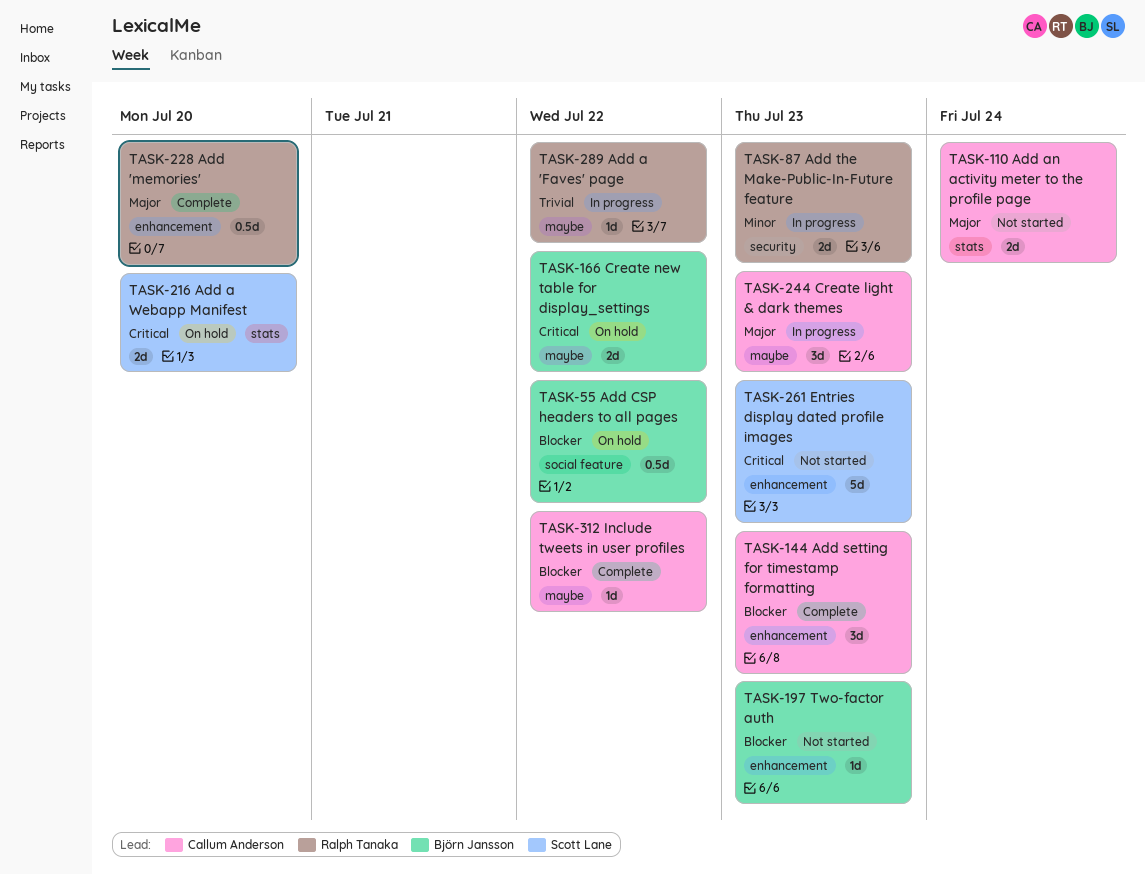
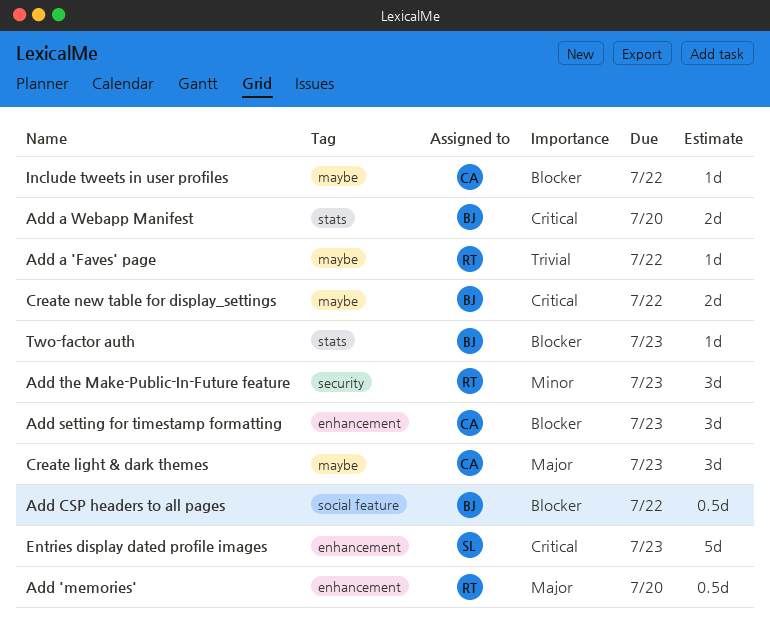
Add a Webapp Manifest, owner: Scott Lane -> Björn Jansson
Add an activity meter to the profile page: present -> none
Add the Make-Public-In-Future feature, estimate: 2d -> 3d
Two-factor auth, label: enhancement -> stats

